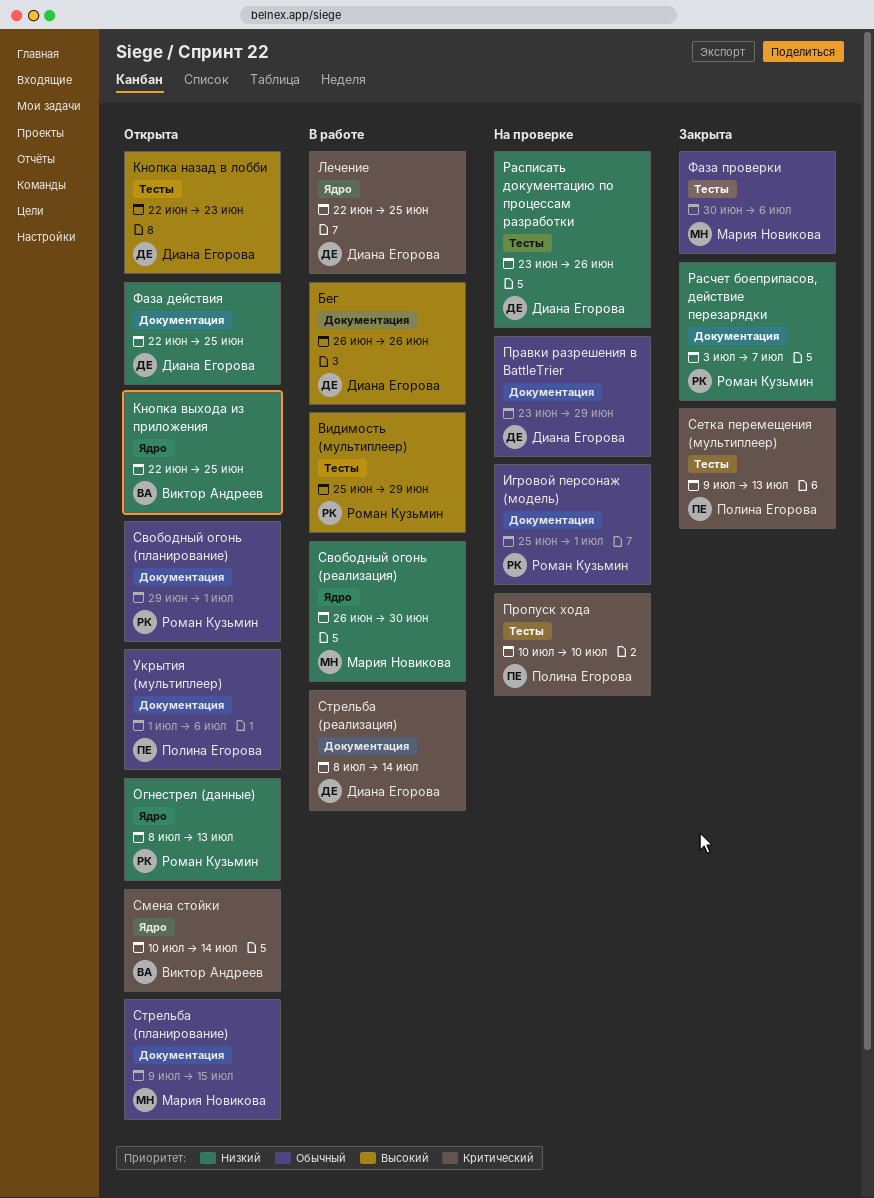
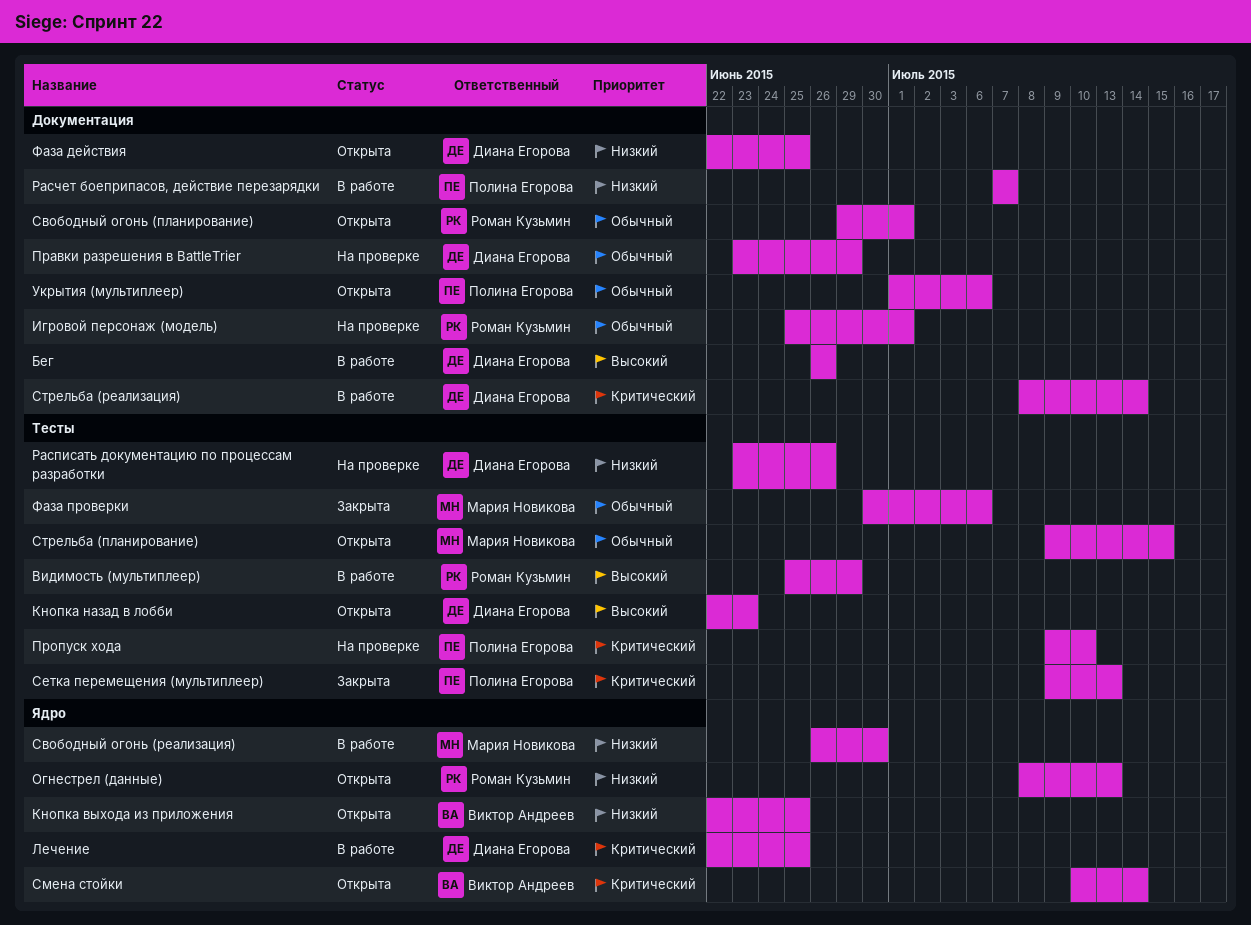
Пропуск хода, start: Jul 10 -> Jul 9
Расчет боеприпасов, действие перезарядки, status: Закрыта -> В работе
Расчет боеприпасов, действие перезарядки, owner: Роман Кузьмин -> Полина Егорова
Расчет боеприпасов, действие перезарядки, start: Jul 3 -> Jul 7
Стрельба (планирование), label: Документация -> Тесты

